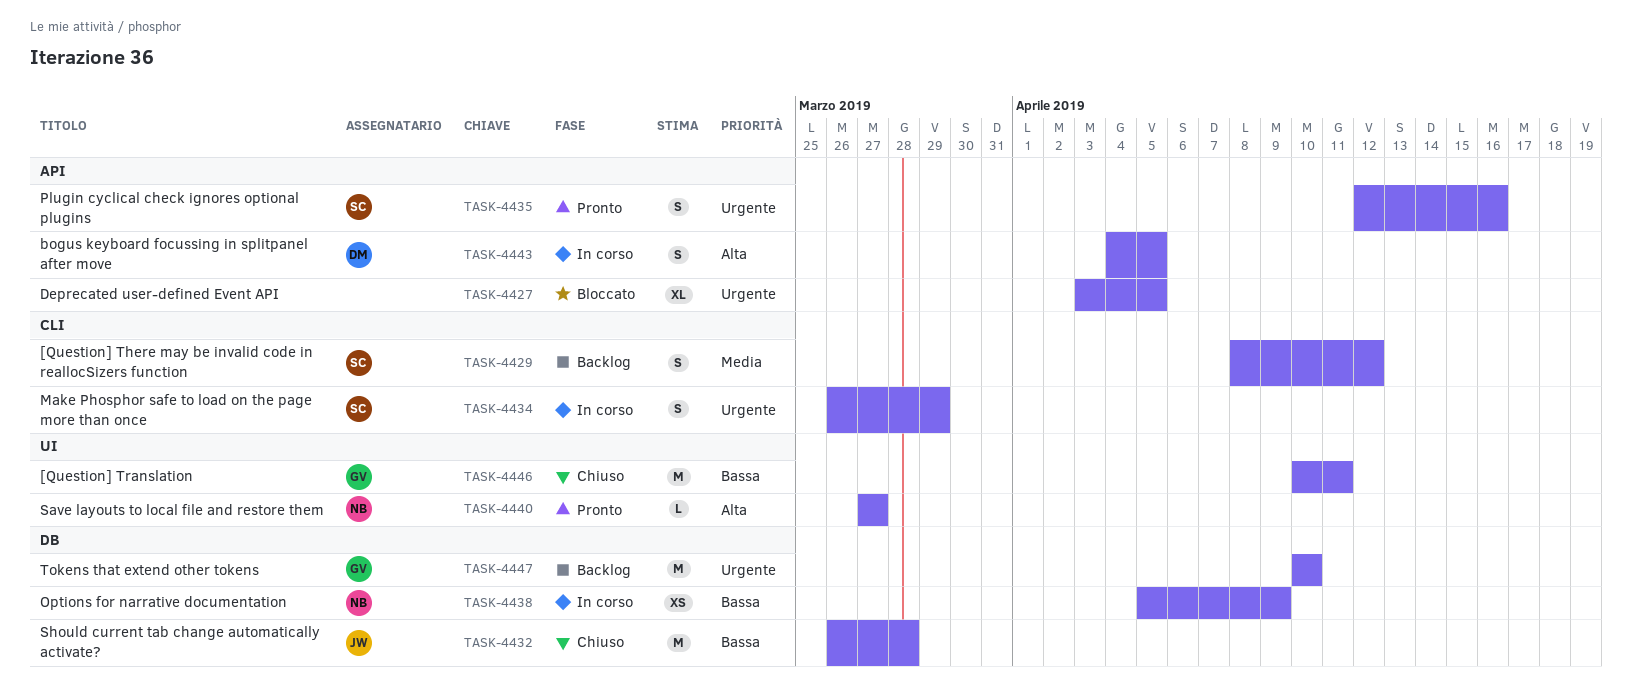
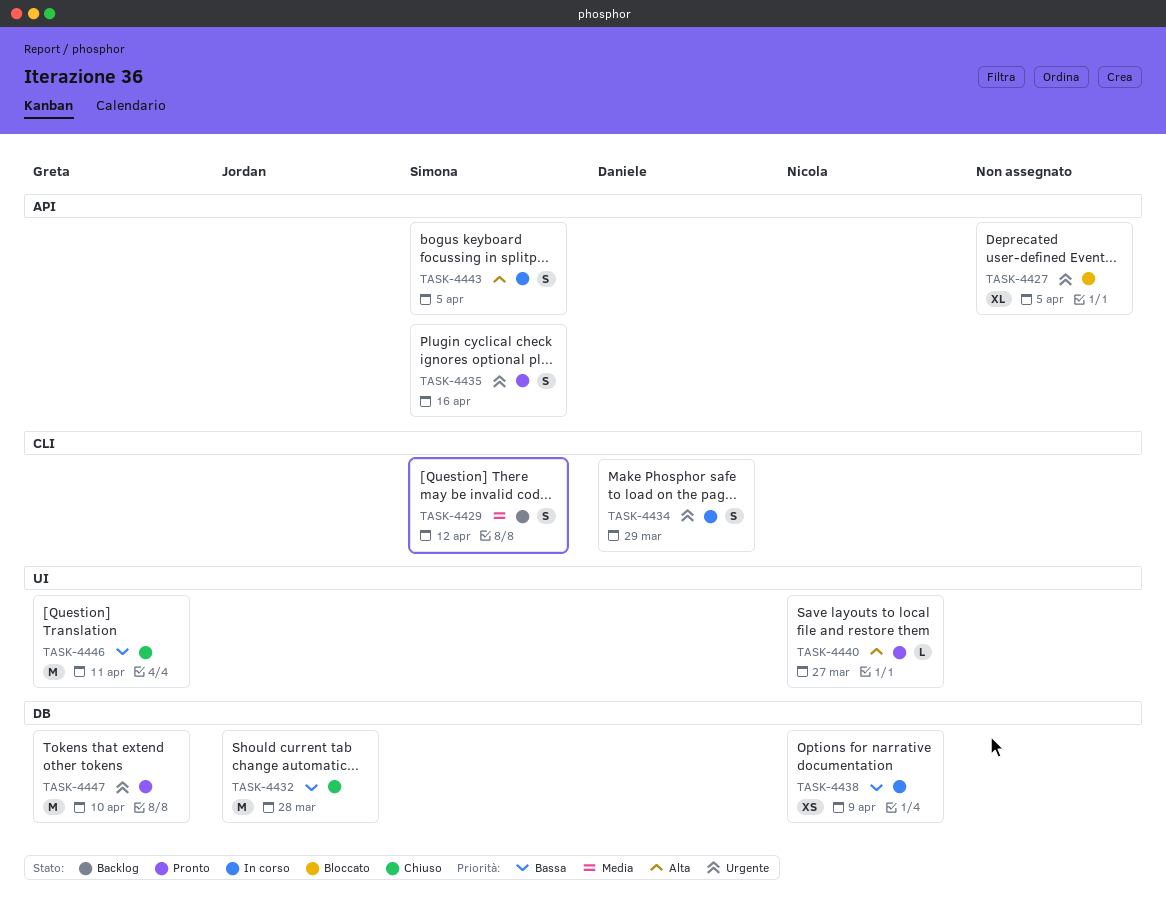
TASK-4434, owner: Simona -> Daniele
TASK-4443, owner: Daniele -> Simona
TASK-4447, status: Backlog -> Pronto

